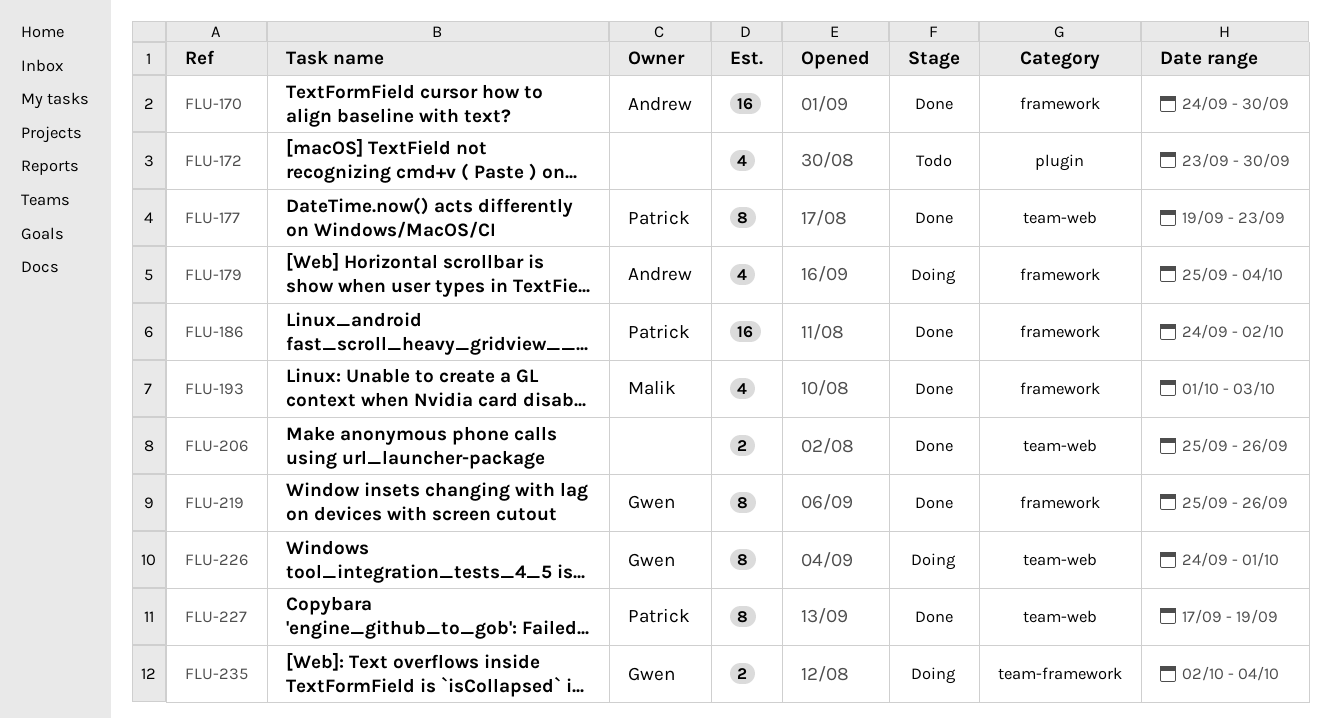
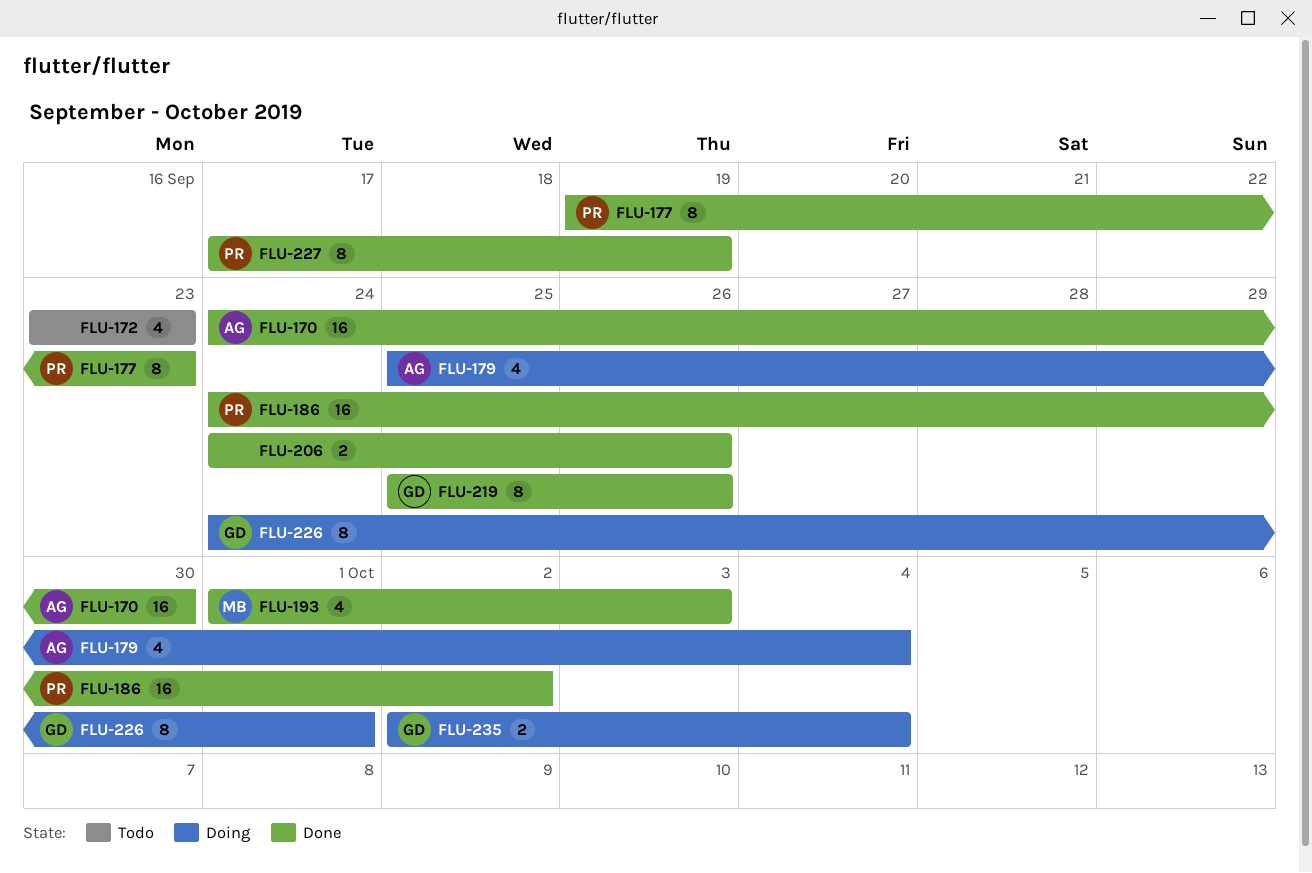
FLU-172, due: Sep 30 -> Sep 23
FLU-206, start: Sep 25 -> Sep 24

